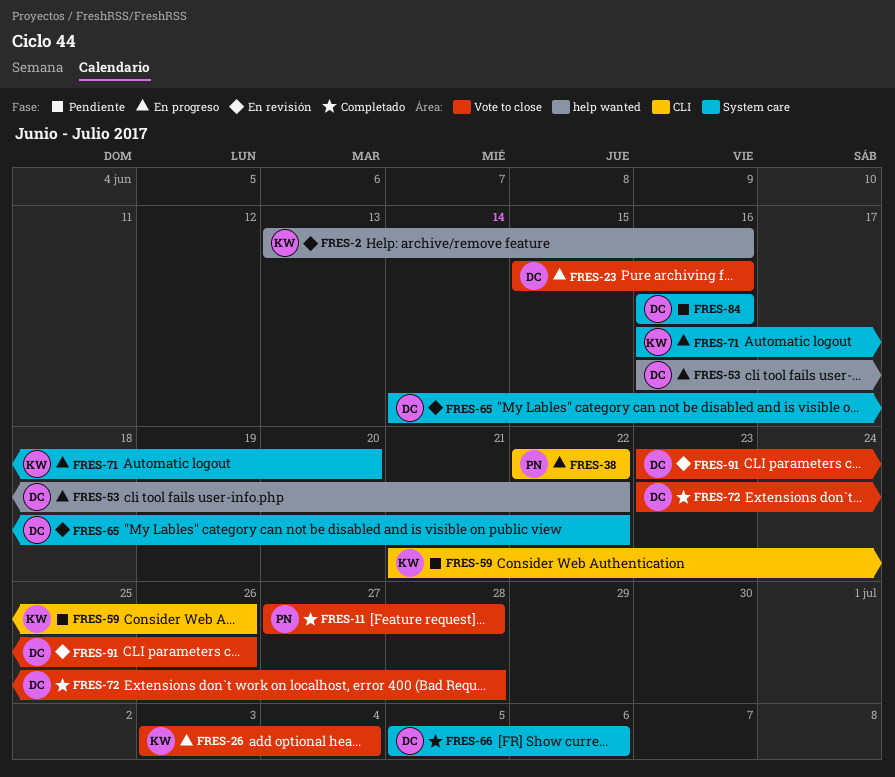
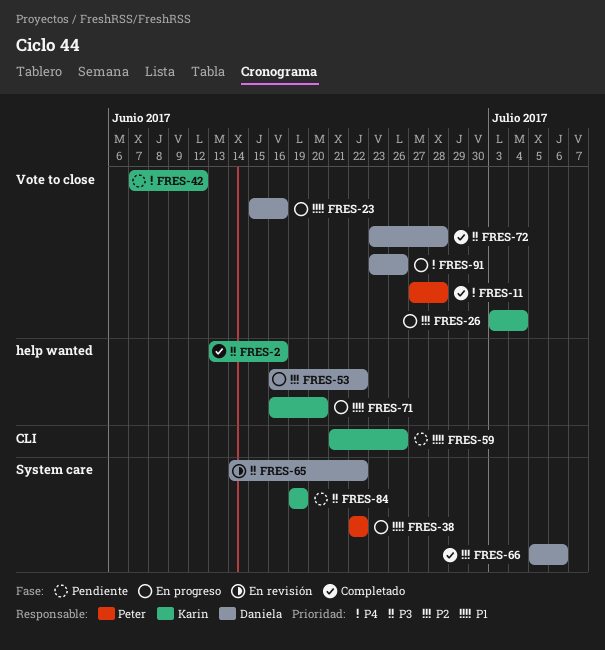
FRES-2, status: En revisión -> Completado
FRES-38, label: CLI -> System care
FRES-42: none -> present
FRES-71, label: System care -> help wanted
FRES-84, owner: Daniela -> Karin
FRES-84, start: Jun 16 -> Jun 19
FRES-84, due: Jun 16 -> Jun 19
FRES-91, status: En revisión -> En progreso

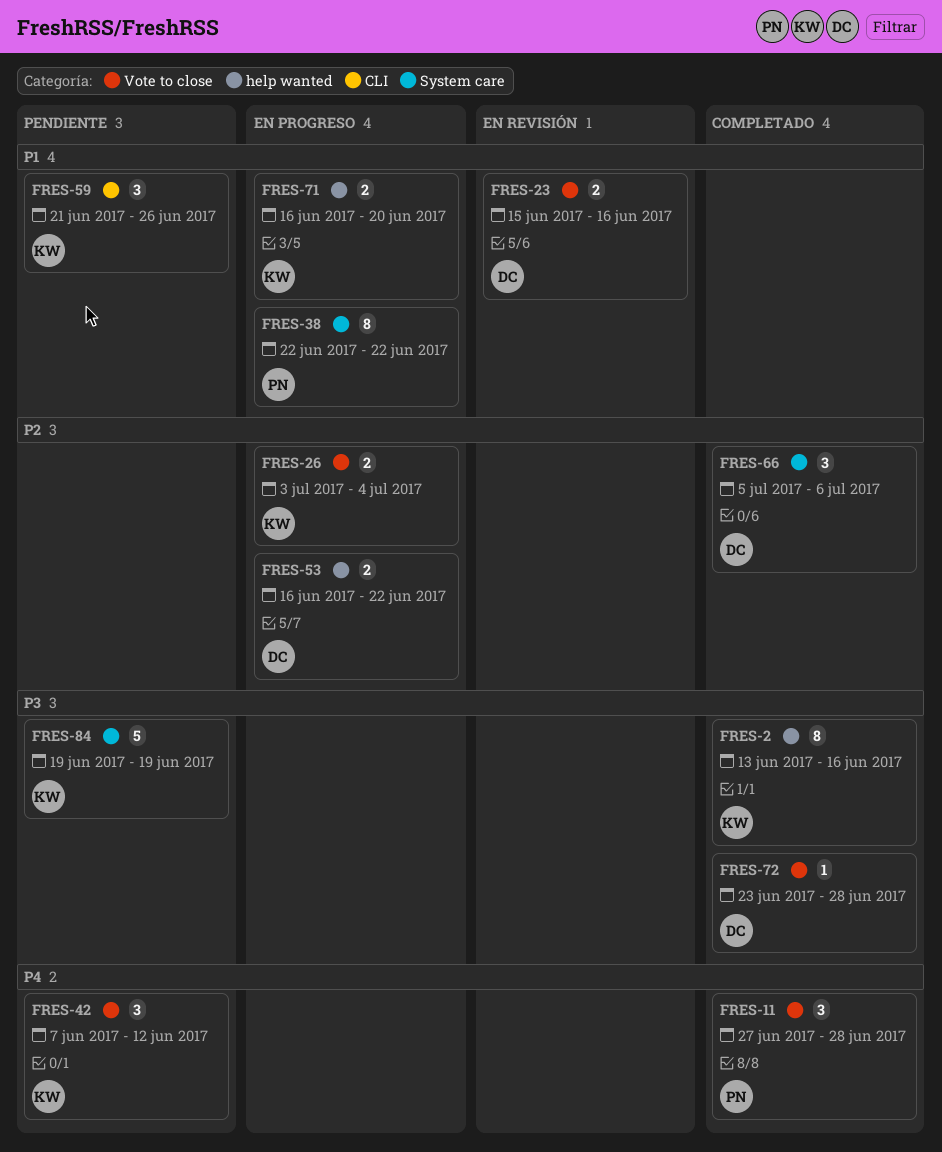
FRES-23, status: En progreso -> En revisión
FRES-65: present -> none
FRES-91: present -> none

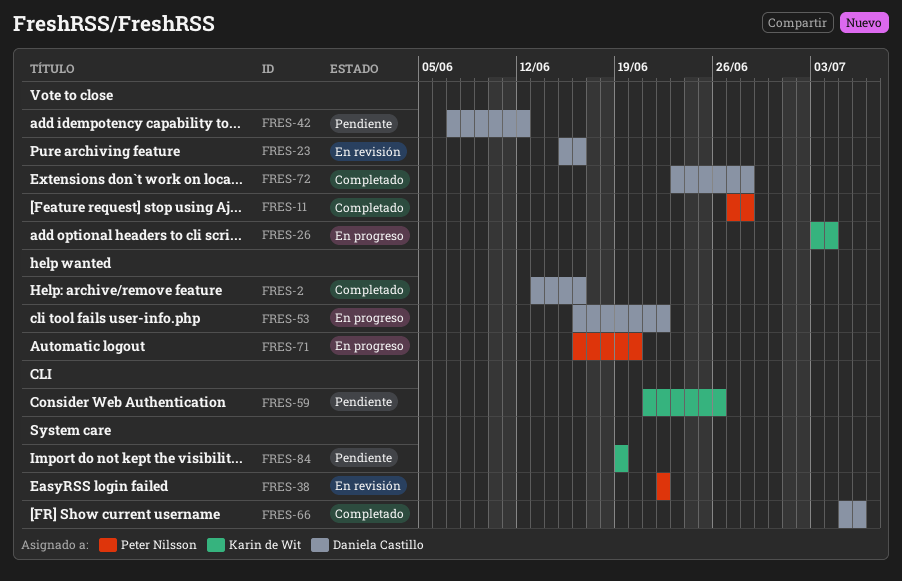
FRES-2, owner: Karin de Wit -> Daniela Castillo
FRES-38, status: En progreso -> En revisión
FRES-42, owner: Karin de Wit -> Daniela Castillo
FRES-71, owner: Karin de Wit -> Peter Nilsson

